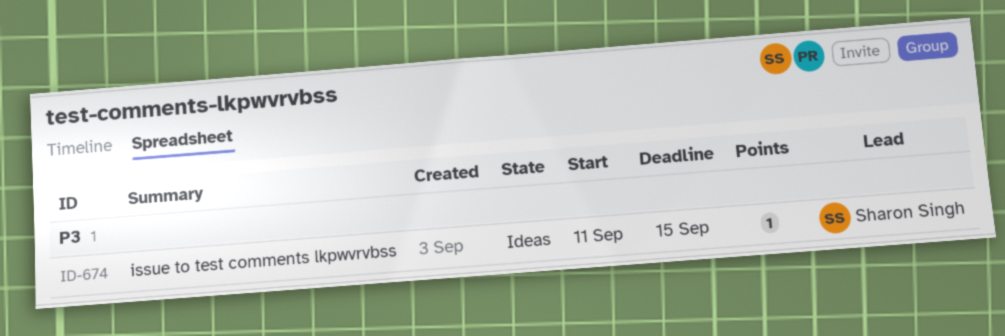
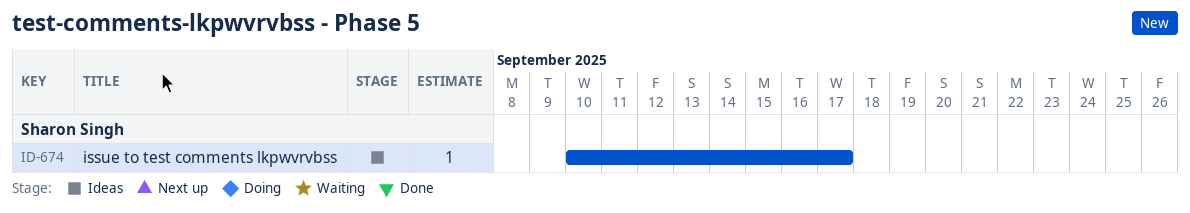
ID-674, start: Sep 11 -> Sep 10
ID-674, due: Sep 15 -> Sep 17

